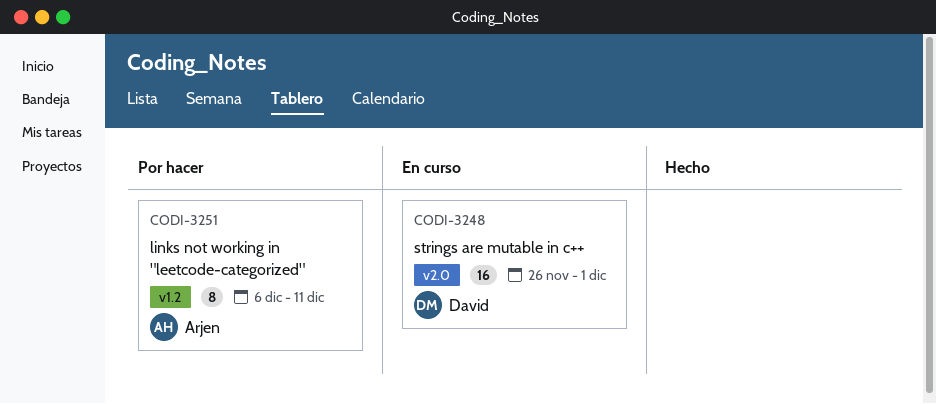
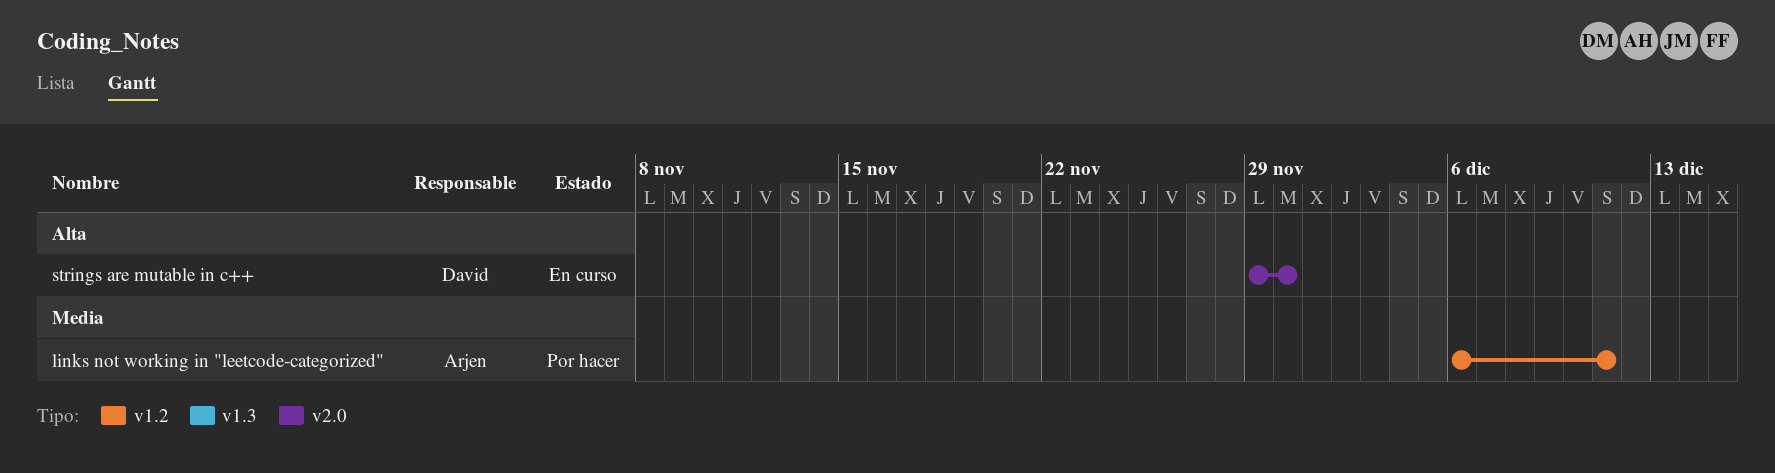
strings are mutable in c++, start: Nov 26 -> Nov 29
strings are mutable in c++, due: Dec 1 -> Nov 30

